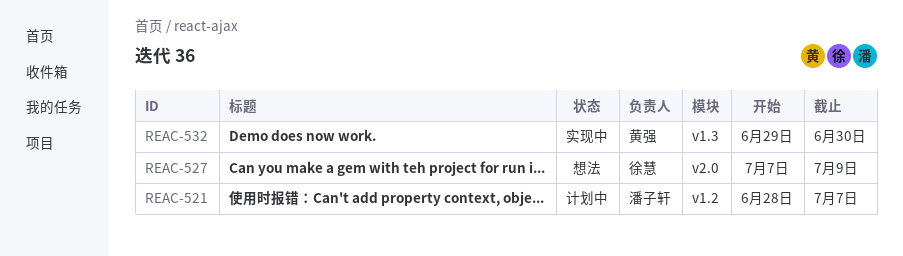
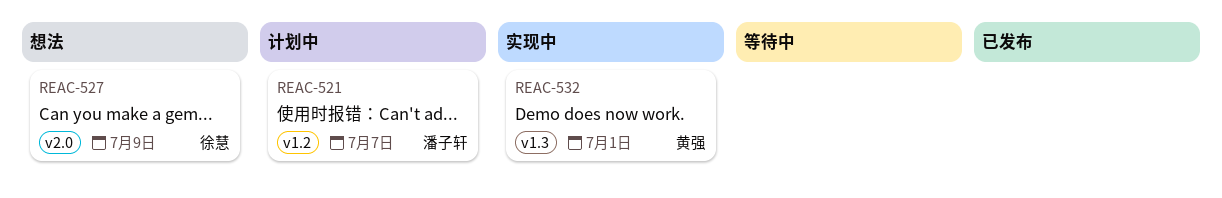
REAC-532, due: Jun 30 -> Jul 1

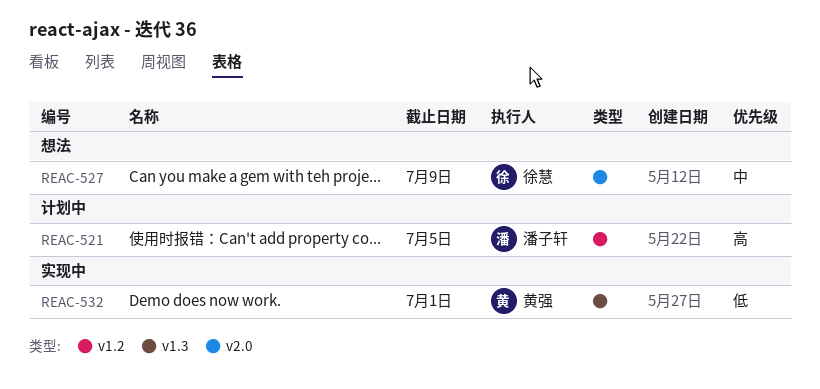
REAC-521, due: Jul 7 -> Jul 5

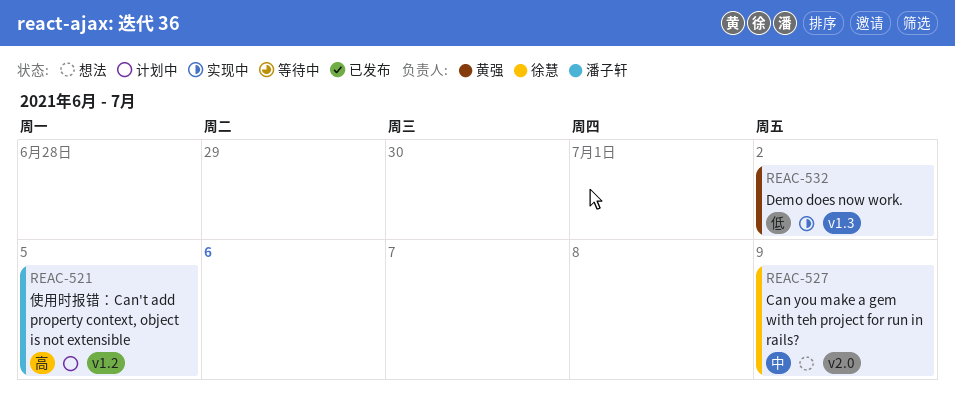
REAC-532, due: Jul 1 -> Jul 2

